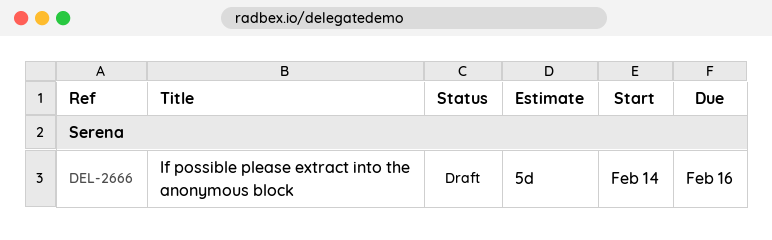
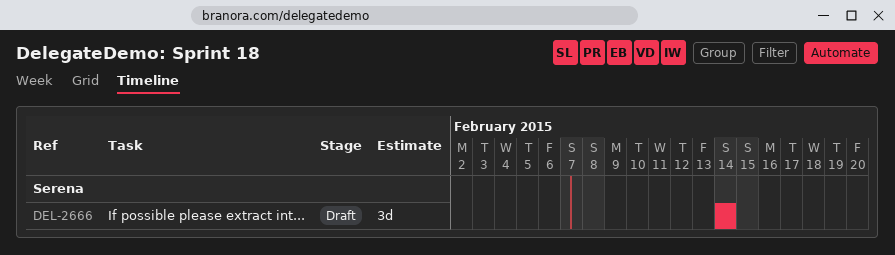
DEL-2666, estimate: 5d -> 3d
DEL-2666, due: Feb 16 -> Feb 14

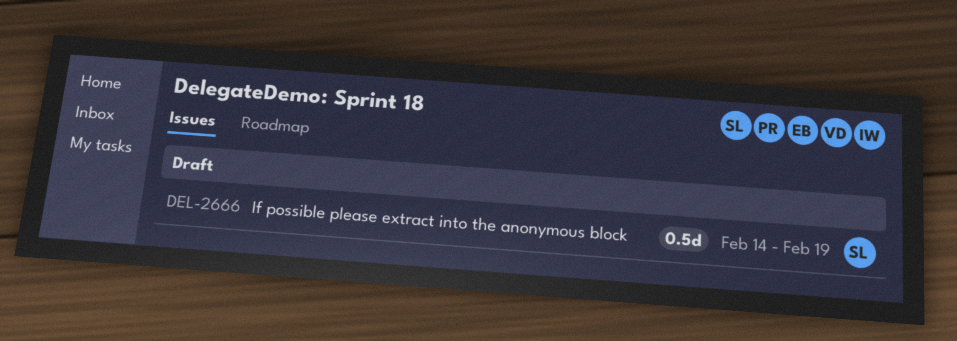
DEL-2666, estimate: 3d -> 0.5d
DEL-2666, due: Feb 14 -> Feb 19

